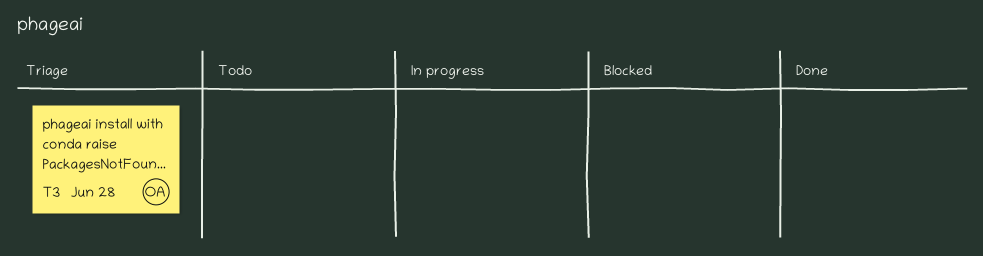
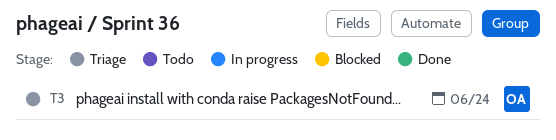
T3, due: Jun 28 -> Jun 24

